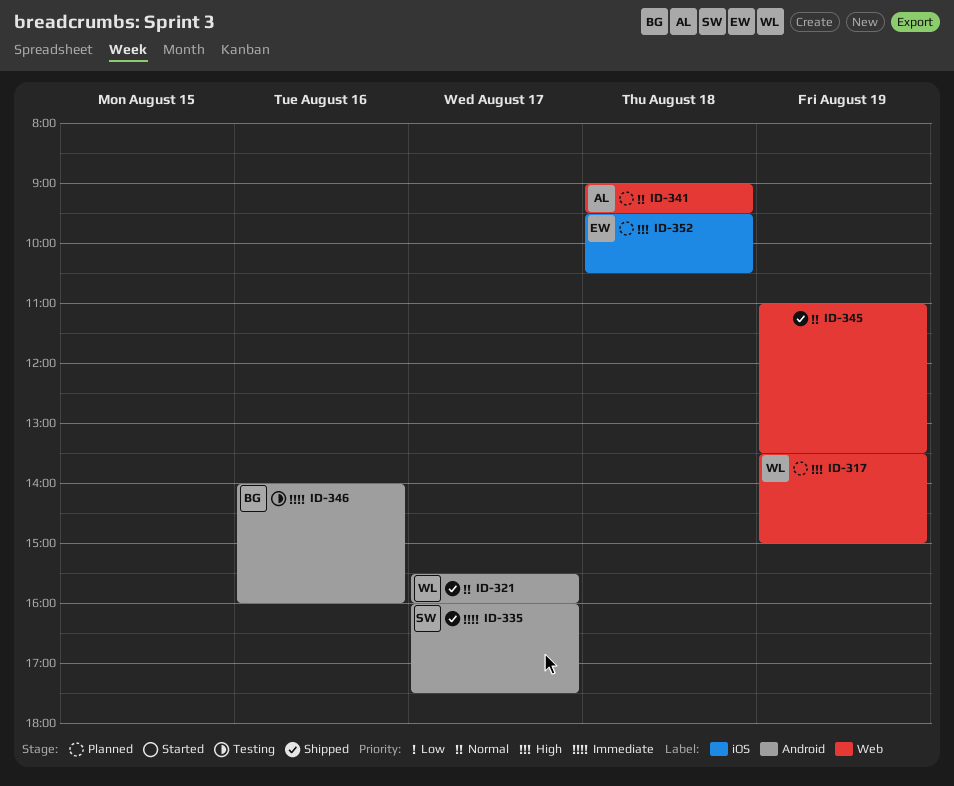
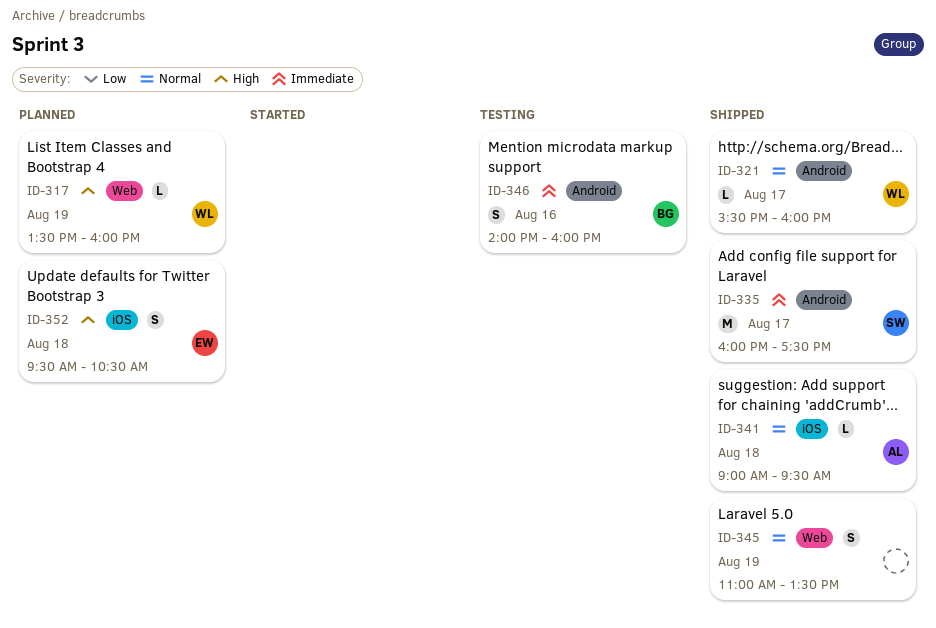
ID-317, ends: 15:00 -> 16:00
ID-341, status: Planned -> Shipped
ID-341, label: Web -> iOS

